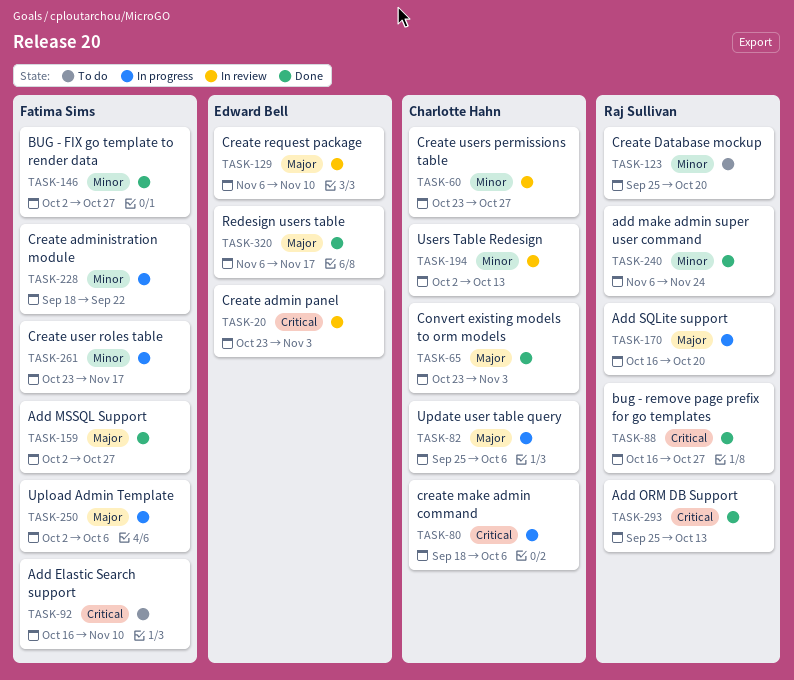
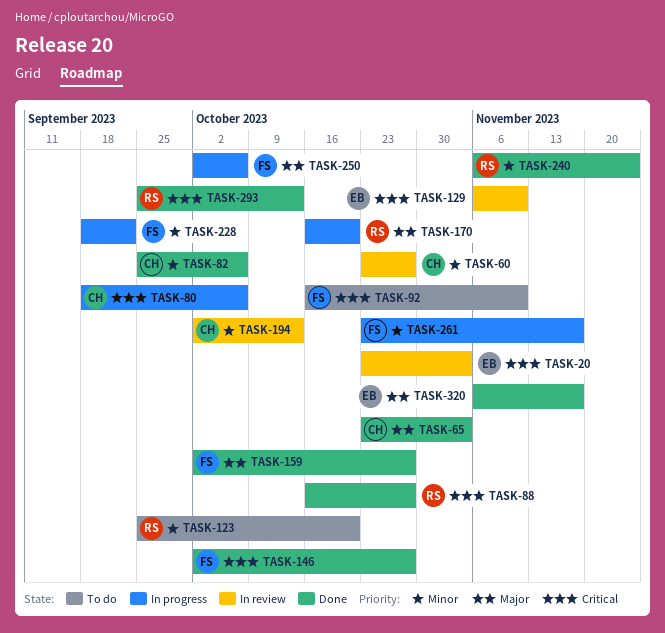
TASK-82, status: In progress -> Done
TASK-82, priority: Major -> Minor
TASK-129, priority: Major -> Critical
TASK-146, priority: Minor -> Critical

